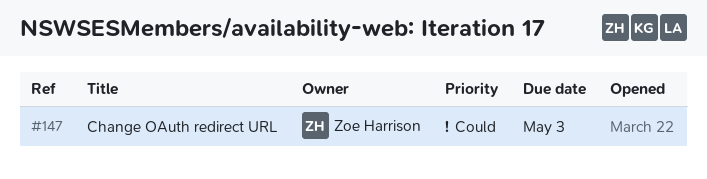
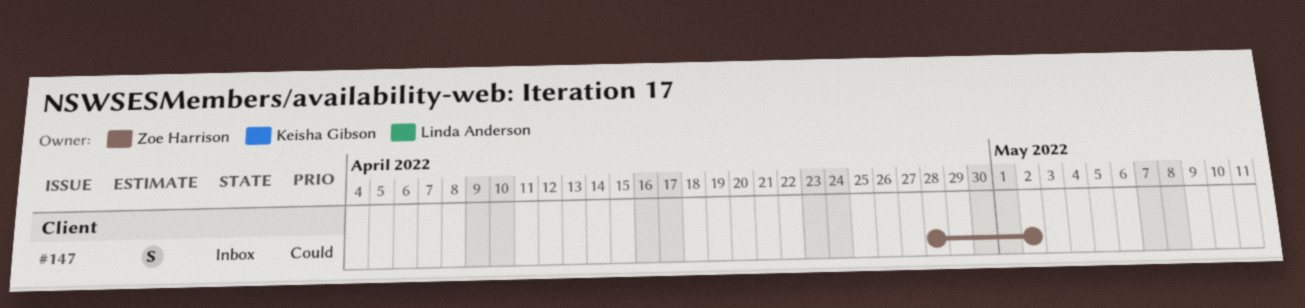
#147, due: May 3 -> May 2

